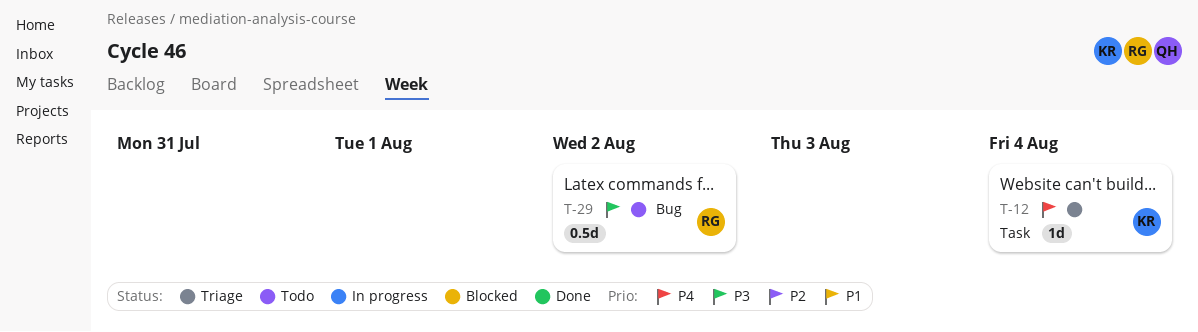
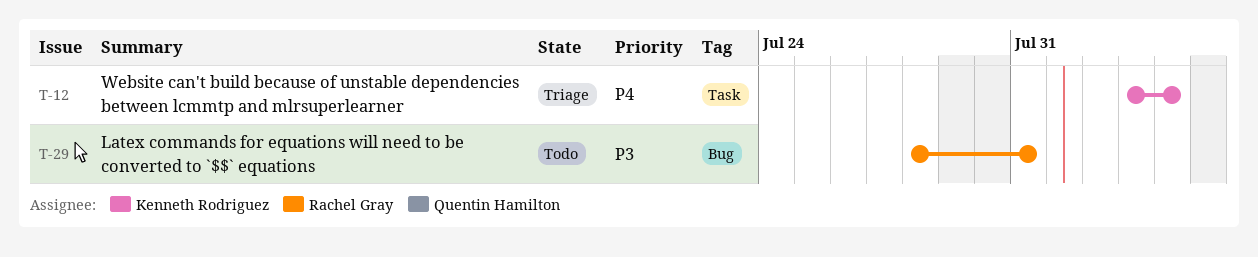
T-29, due: Aug 2 -> Jul 31

